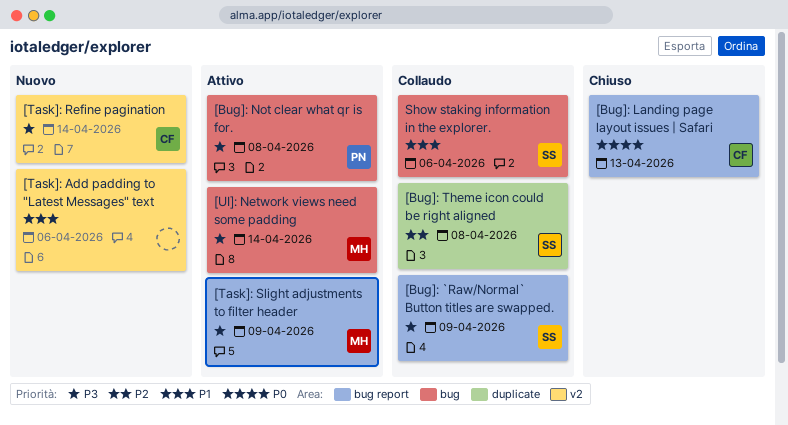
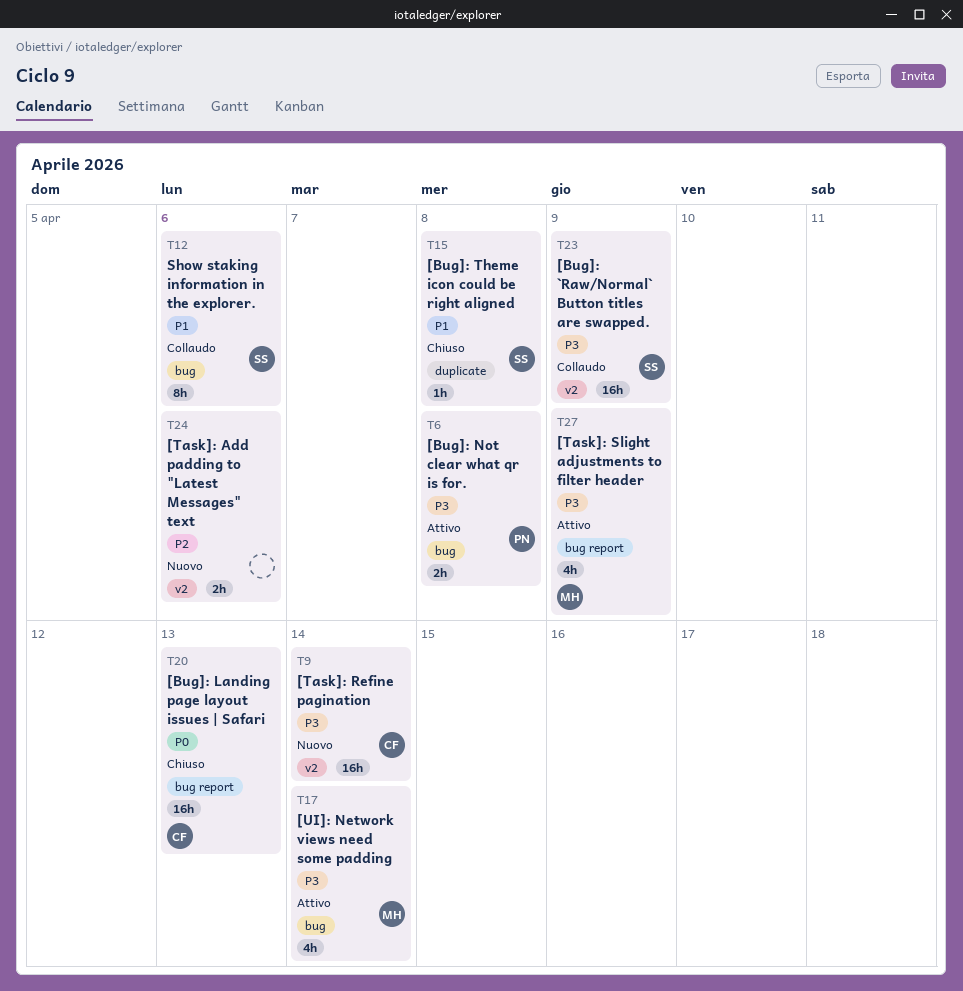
[Bug]: `Raw/Normal` Button titles are swapped., label: bug report -> v2
[Bug]: Theme icon could be right aligned, status: Collaudo -> Chiuso
[Bug]: Theme icon could be right aligned, priority: P2 -> P1
[Task]: Add padding to "Latest Messages" text, priority: P1 -> P2

